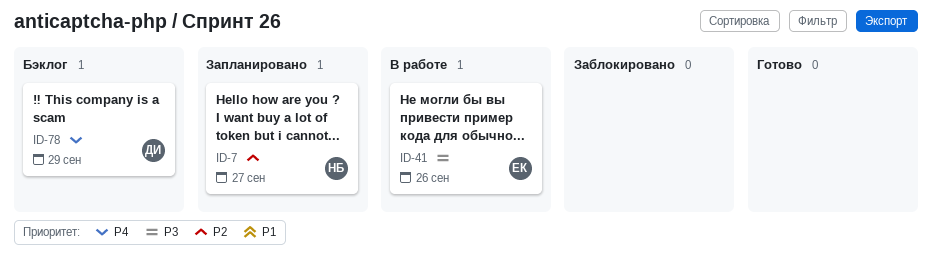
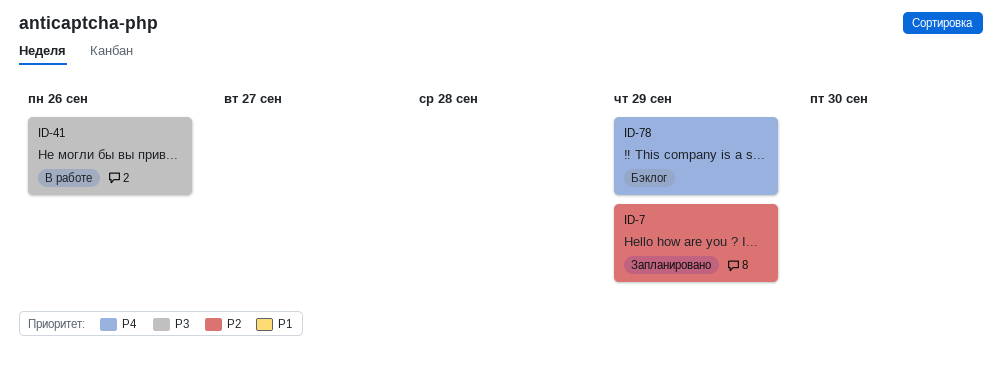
ID-7, due: Sep 27 -> Sep 29

